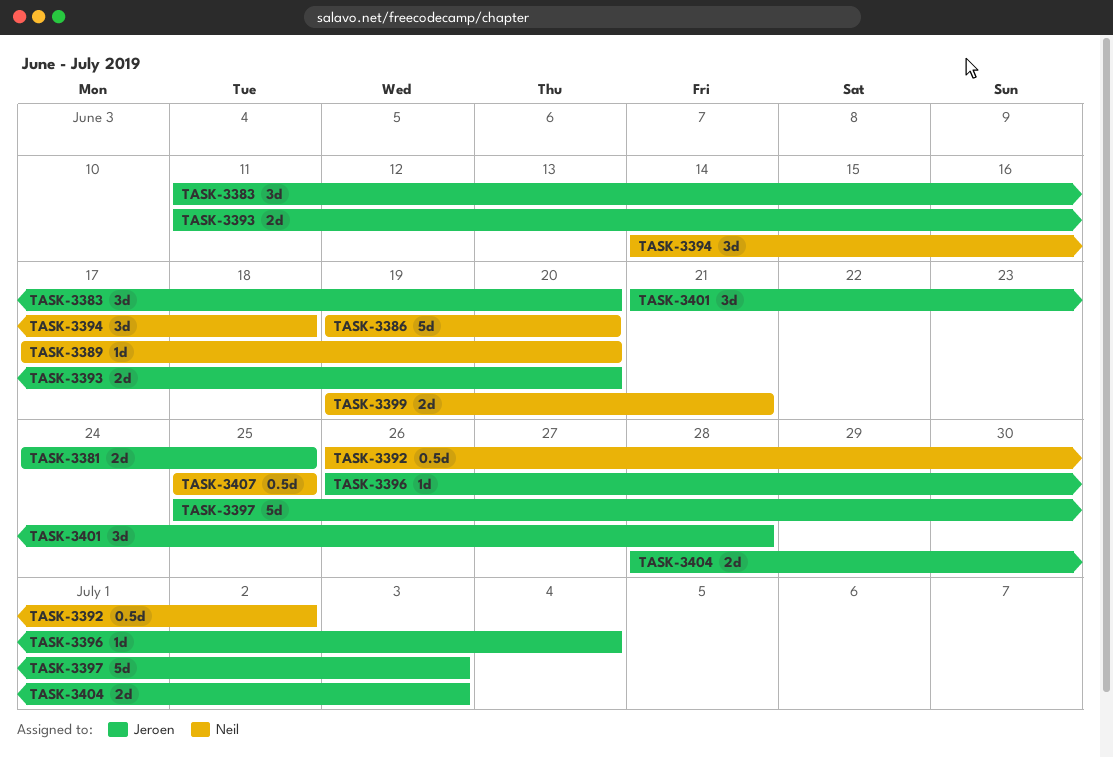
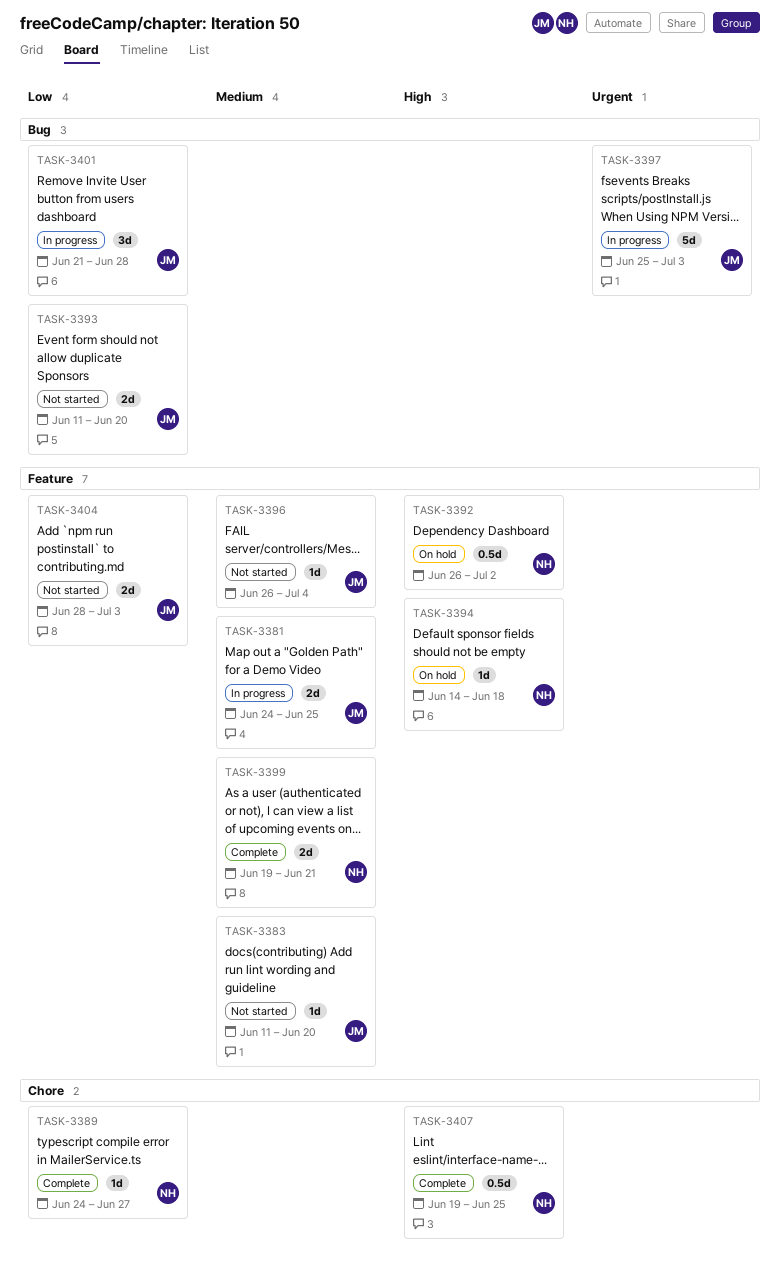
TASK-3383, estimate: 3d -> 1d
TASK-3386: present -> none
TASK-3389, start: Jun 17 -> Jun 24
TASK-3389, due: Jun 20 -> Jun 27
TASK-3394, estimate: 3d -> 1d
TASK-3407, start: Jun 25 -> Jun 19

